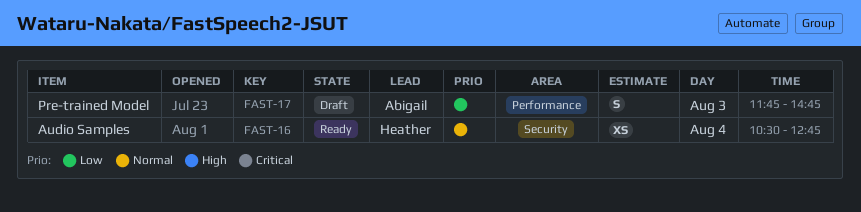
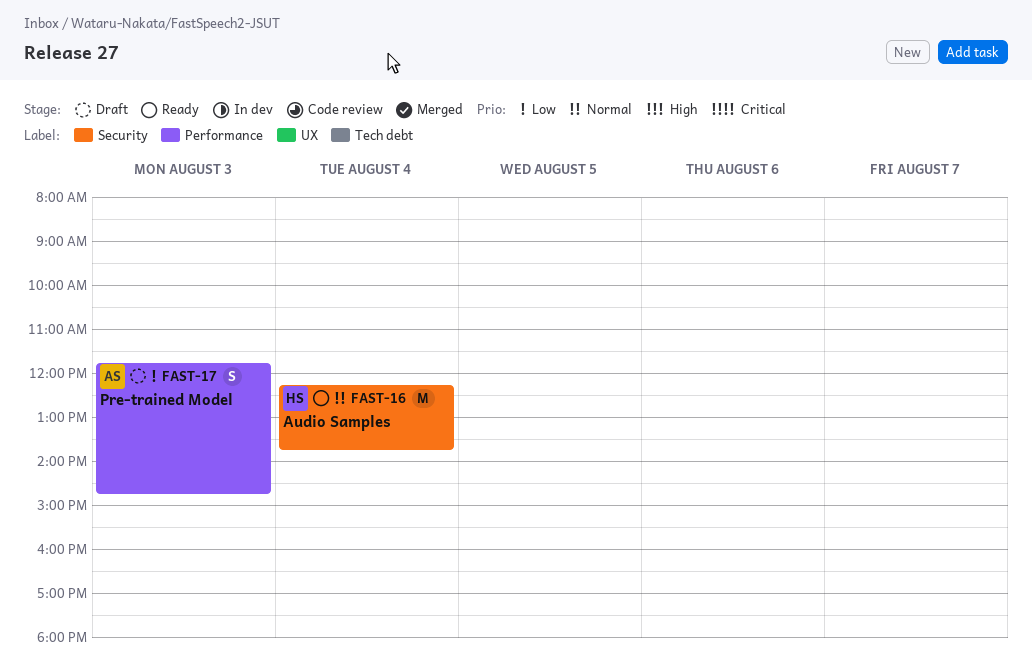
FAST-16, estimate: XS -> M
FAST-16, begins: 10:30 -> 12:15
FAST-16, ends: 12:45 -> 13:45

